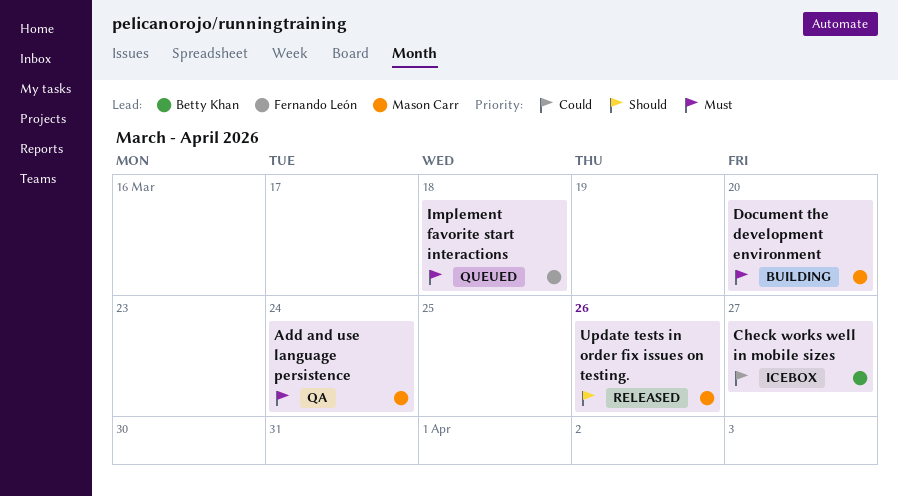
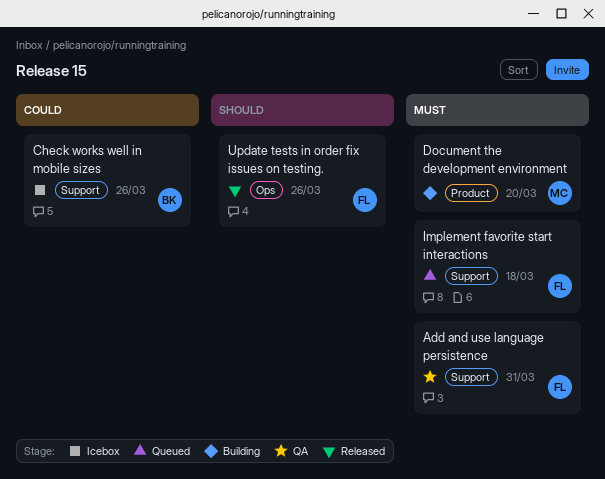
Add and use language persistence, owner: Mason Carr -> Fernando León
Add and use language persistence, due: Mar 24 -> Mar 31
Check works well in mobile sizes, due: Mar 27 -> Mar 26
Update tests in order fix issues on testing., owner: Mason Carr -> Fernando León

